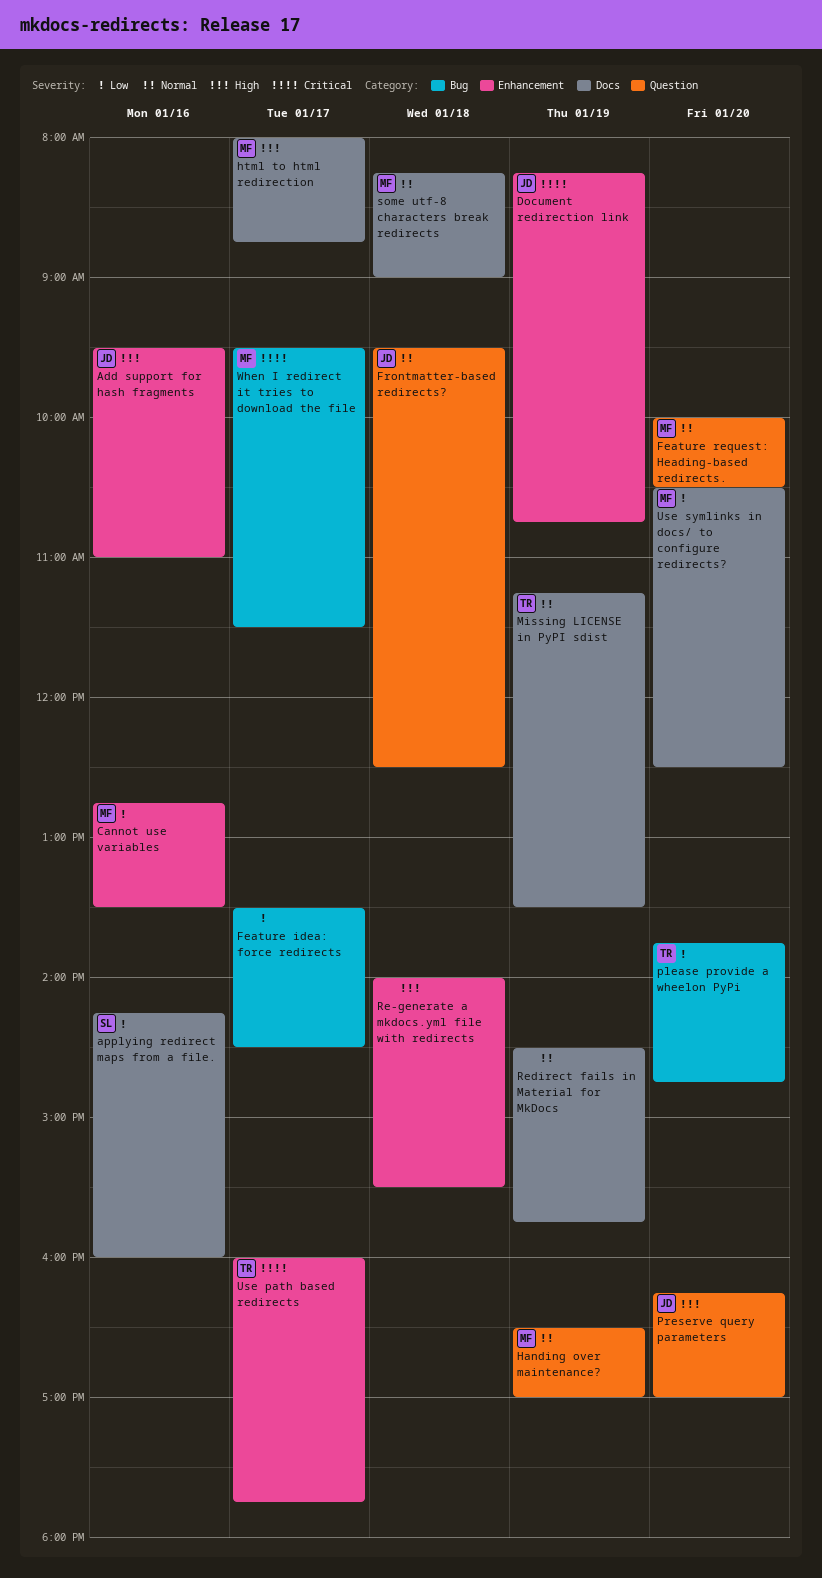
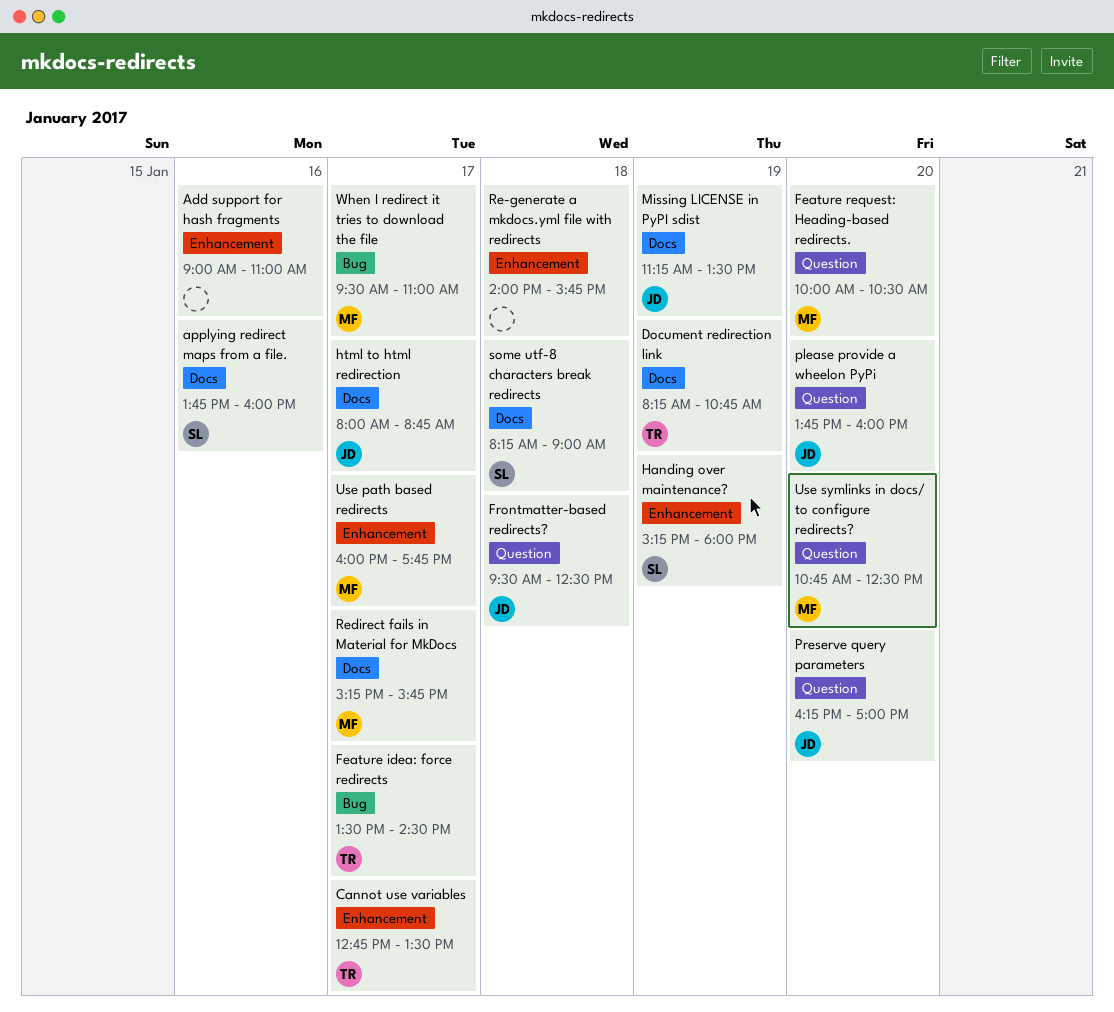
Add support for hash fragments, owner: JD -> none
Add support for hash fragments, begins: 09:30 -> 09:00
applying redirect maps from a file., begins: 14:15 -> 13:45
Cannot use variables, owner: MF -> TR
Cannot use variables, day: Jan 16 -> Jan 17
Document redirection link, owner: JD -> TR
Document redirection link, label: Enhancement -> Docs
Feature idea: force redirects, owner: none -> TR
Handing over maintenance?, owner: MF -> SL
Handing over maintenance?, label: Question -> Enhancement
Handing over maintenance?, begins: 16:30 -> 15:15
Handing over maintenance?, ends: 17:00 -> 18:00
html to html redirection, owner: MF -> JD
Missing LICENSE in PyPI sdist, owner: TR -> JD
please provide a wheelon PyPi, owner: TR -> JD
please provide a wheelon PyPi, label: Bug -> Question
please provide a wheelon PyPi, ends: 14:45 -> 16:00
Re-generate a mkdocs.yml file with redirects, ends: 15:30 -> 15:45
Redirect fails in Material for MkDocs, owner: none -> MF
Redirect fails in Material for MkDocs, day: Jan 19 -> Jan 17
Redirect fails in Material for MkDocs, begins: 14:30 -> 15:15
some utf-8 characters break redirects, owner: MF -> SL
Use path based redirects, owner: TR -> MF
Use symlinks in docs/ to configure redirects?, label: Docs -> Question
Use symlinks in docs/ to configure redirects?, begins: 10:30 -> 10:45
When I redirect it tries to download the file, ends: 11:30 -> 11:00

